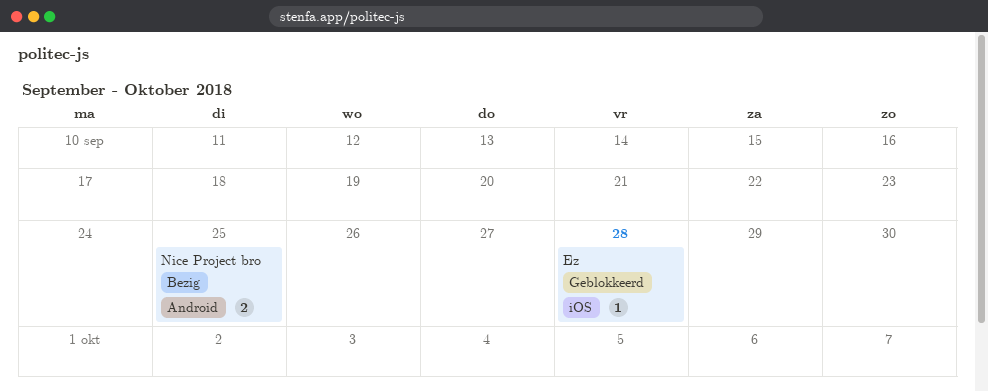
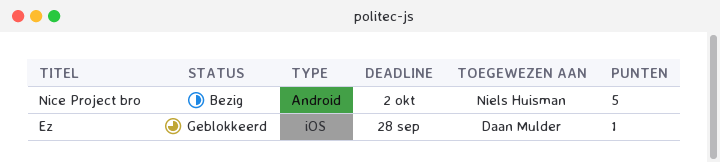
Nice Project bro, estimate: 2 -> 5
Nice Project bro, due: Sep 25 -> Oct 2

